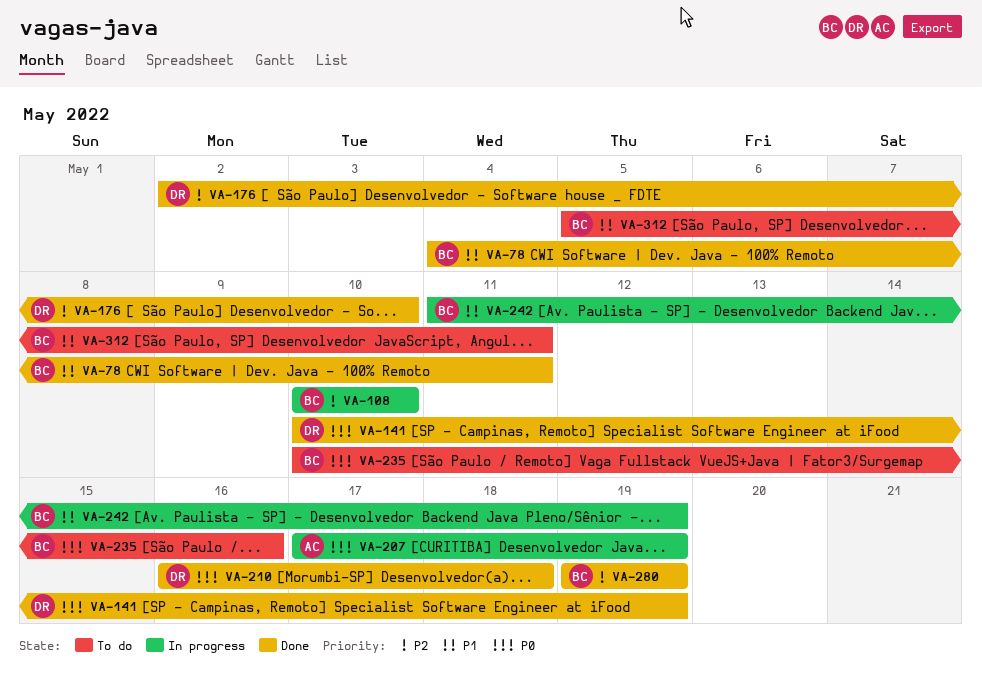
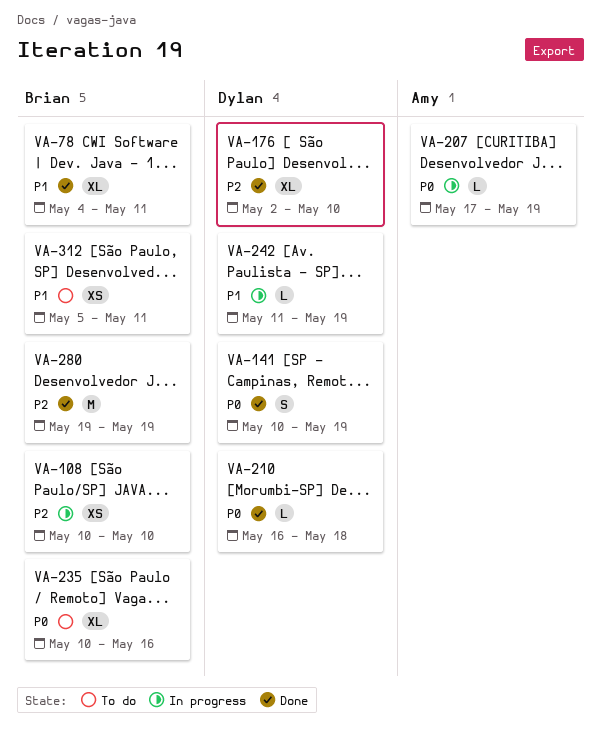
VA-242, owner: Brian -> Dylan

